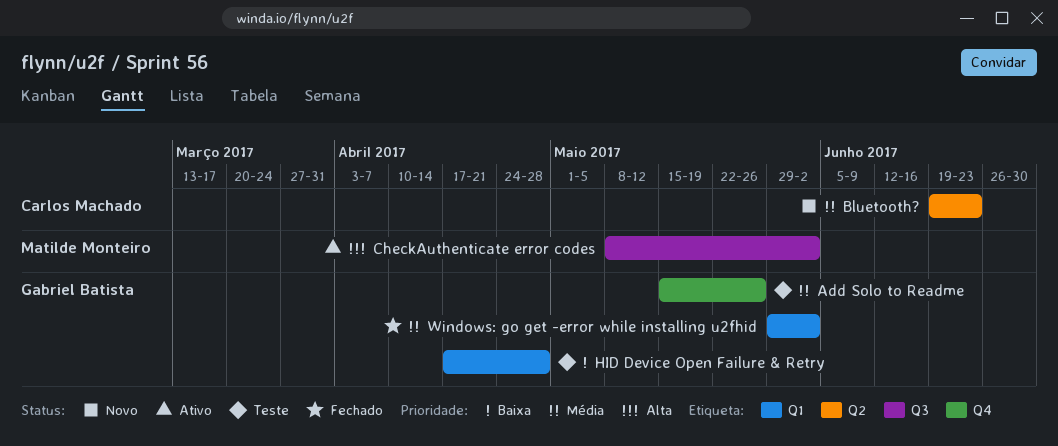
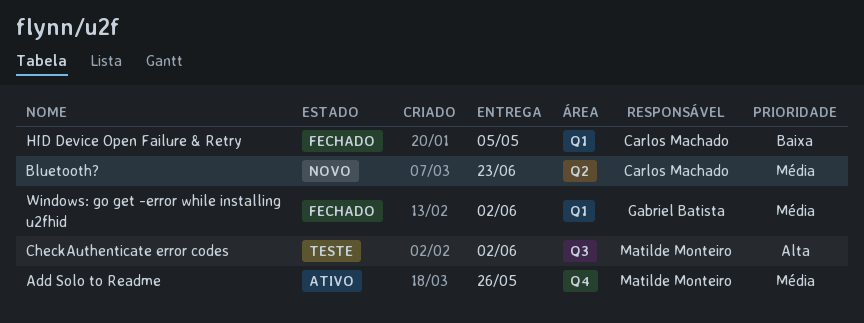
Add Solo to Readme, status: Teste -> Ativo
Add Solo to Readme, owner: Gabriel Batista -> Matilde Monteiro
CheckAuthenticate error codes, status: Ativo -> Teste
HID Device Open Failure & Retry, status: Teste -> Fechado
HID Device Open Failure & Retry, owner: Gabriel Batista -> Carlos Machado
HID Device Open Failure & Retry, due: Apr 28 -> May 5

